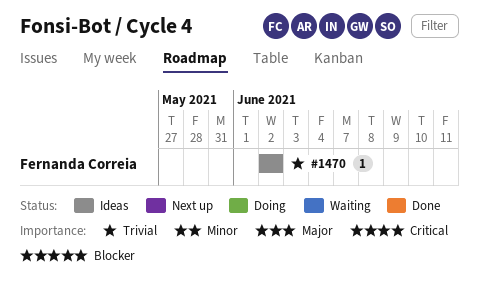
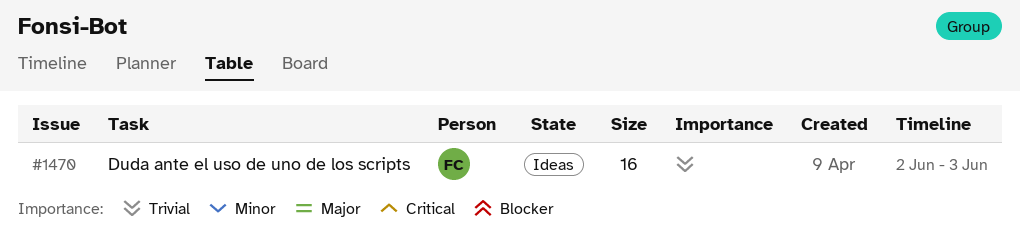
#1470, estimate: 1 -> 16
#1470, due: Jun 2 -> Jun 3

